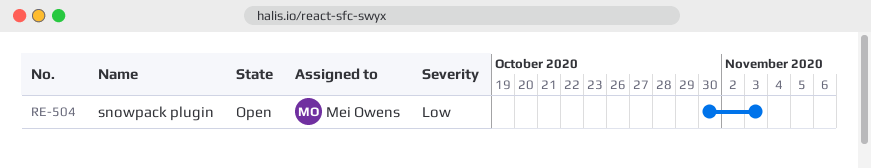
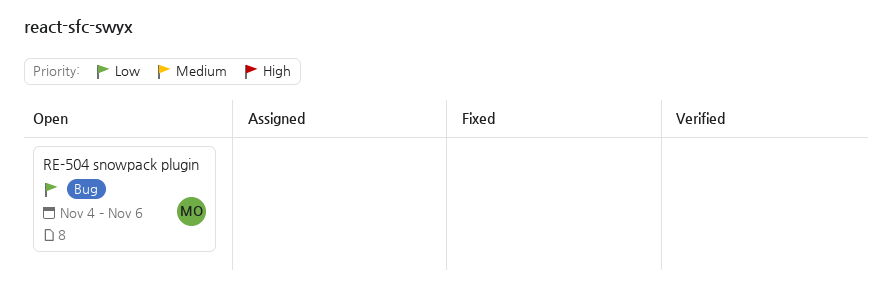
RE-504, start: Oct 30 -> Nov 4
RE-504, due: Nov 3 -> Nov 6

